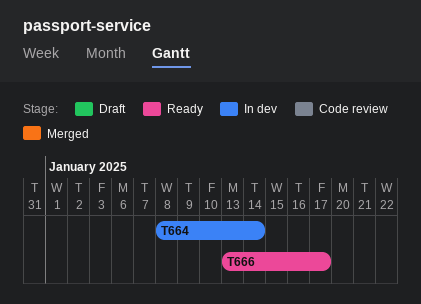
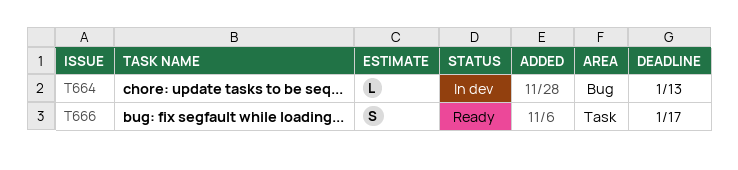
T664, due: Jan 14 -> Jan 13

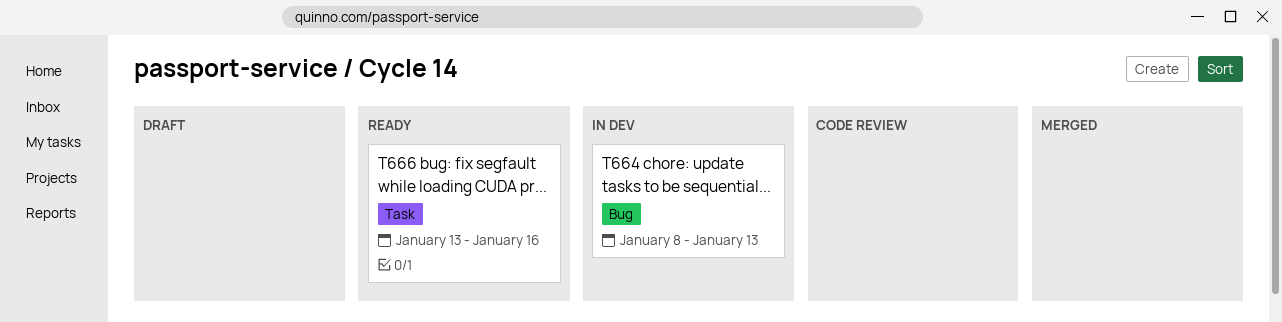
T666, due: Jan 17 -> Jan 16

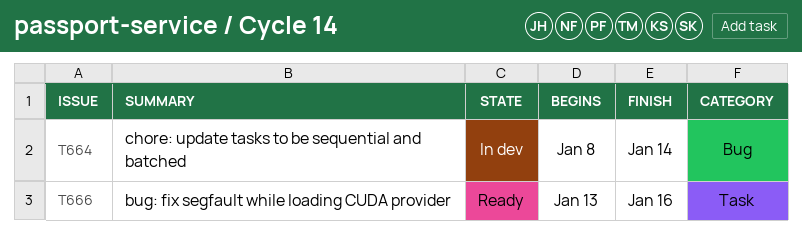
T664, due: Jan 13 -> Jan 14

